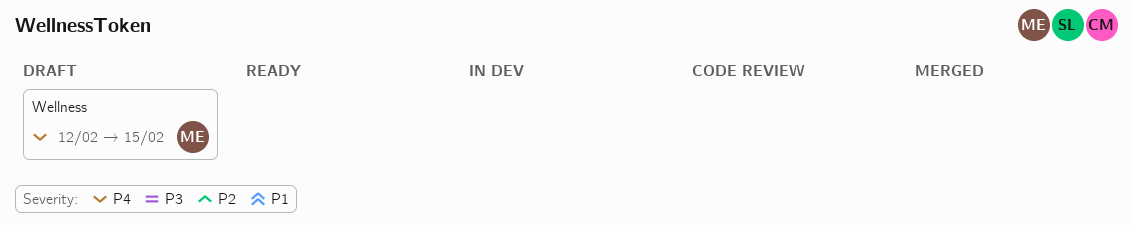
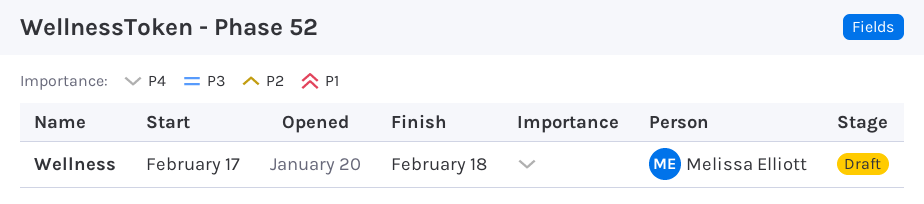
Wellness, start: Feb 12 -> Feb 17
Wellness, due: Feb 15 -> Feb 18

